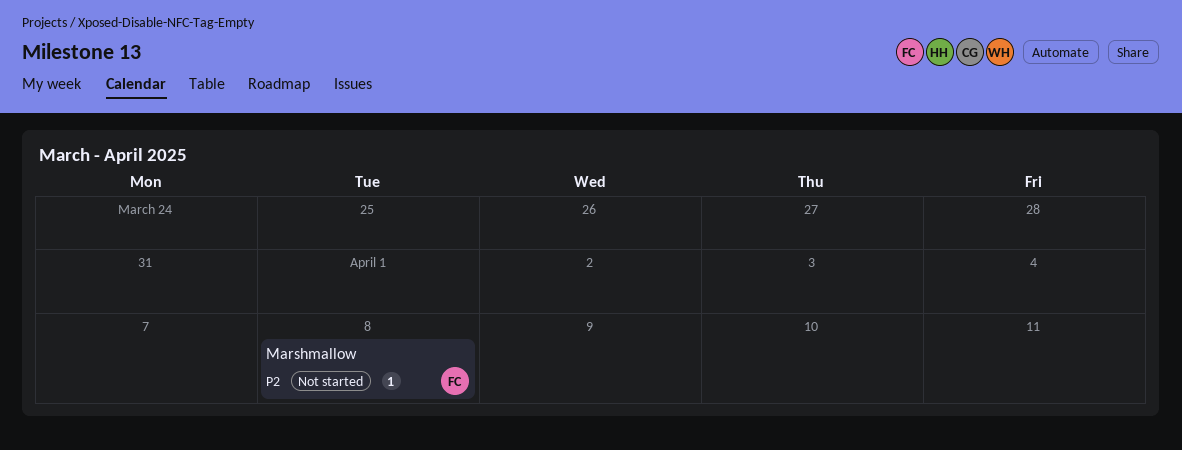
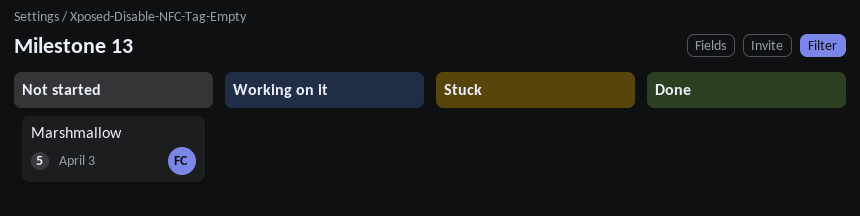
Marshmallow, estimate: 1 -> 5
Marshmallow, due: Apr 8 -> Apr 3

